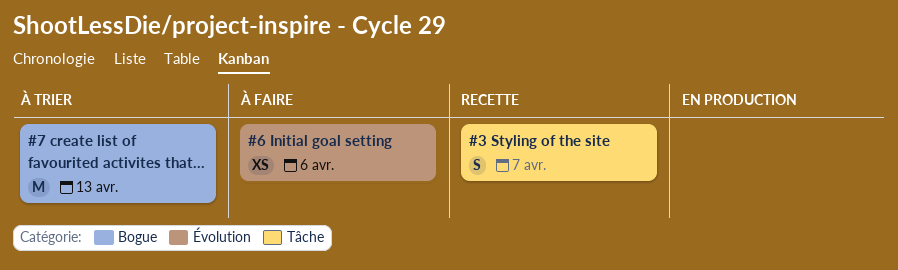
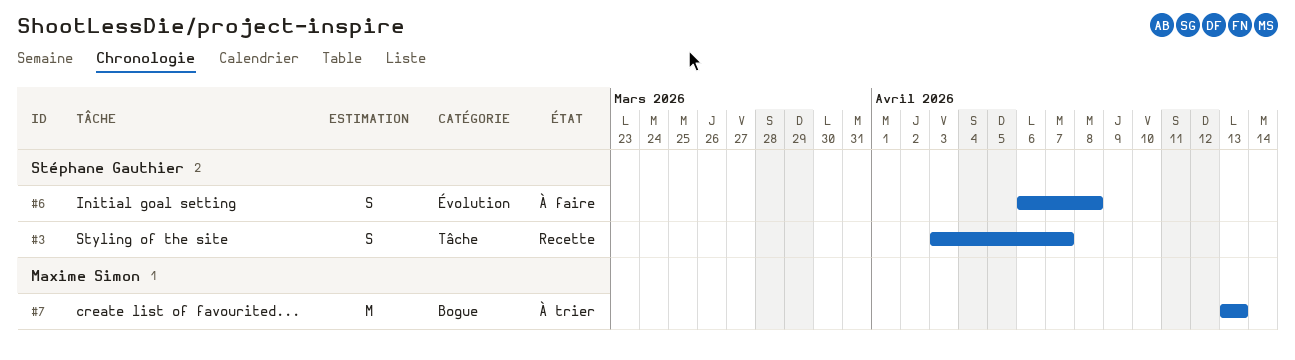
#6, estimate: XS -> S
#6, due: Apr 6 -> Apr 8

